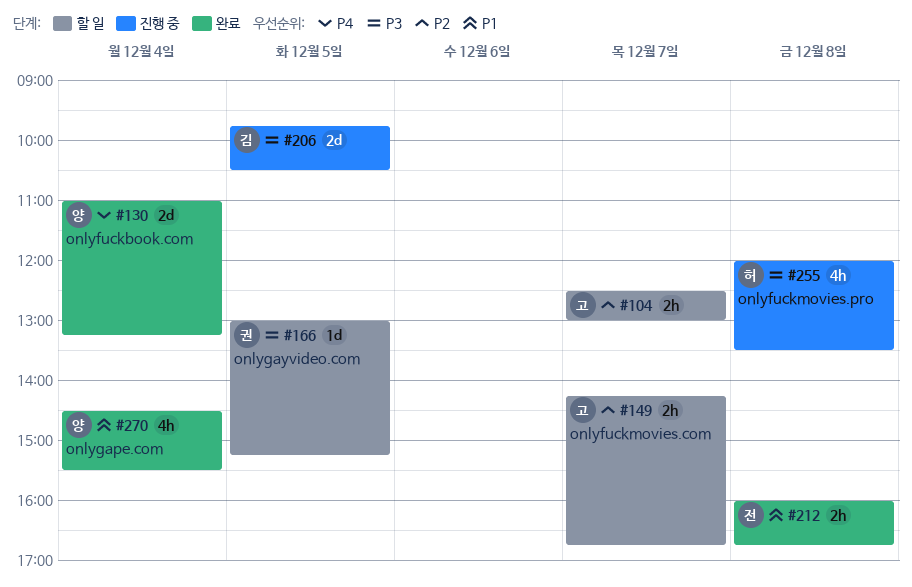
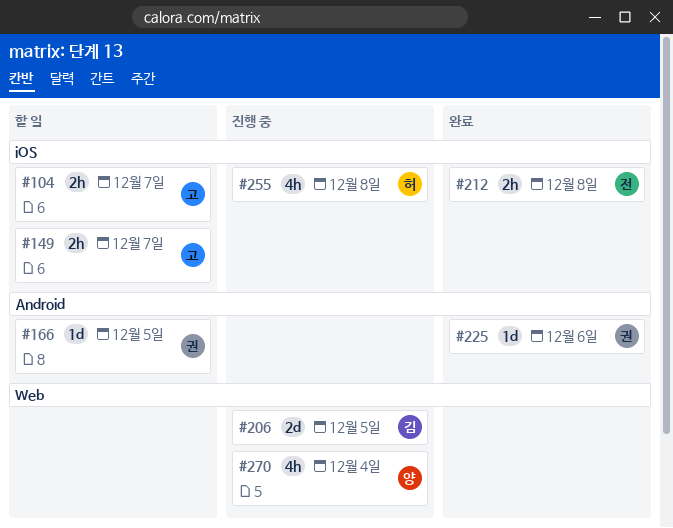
#130: present -> none
#225: none -> present
#270, status: 완료 -> 진행 중

